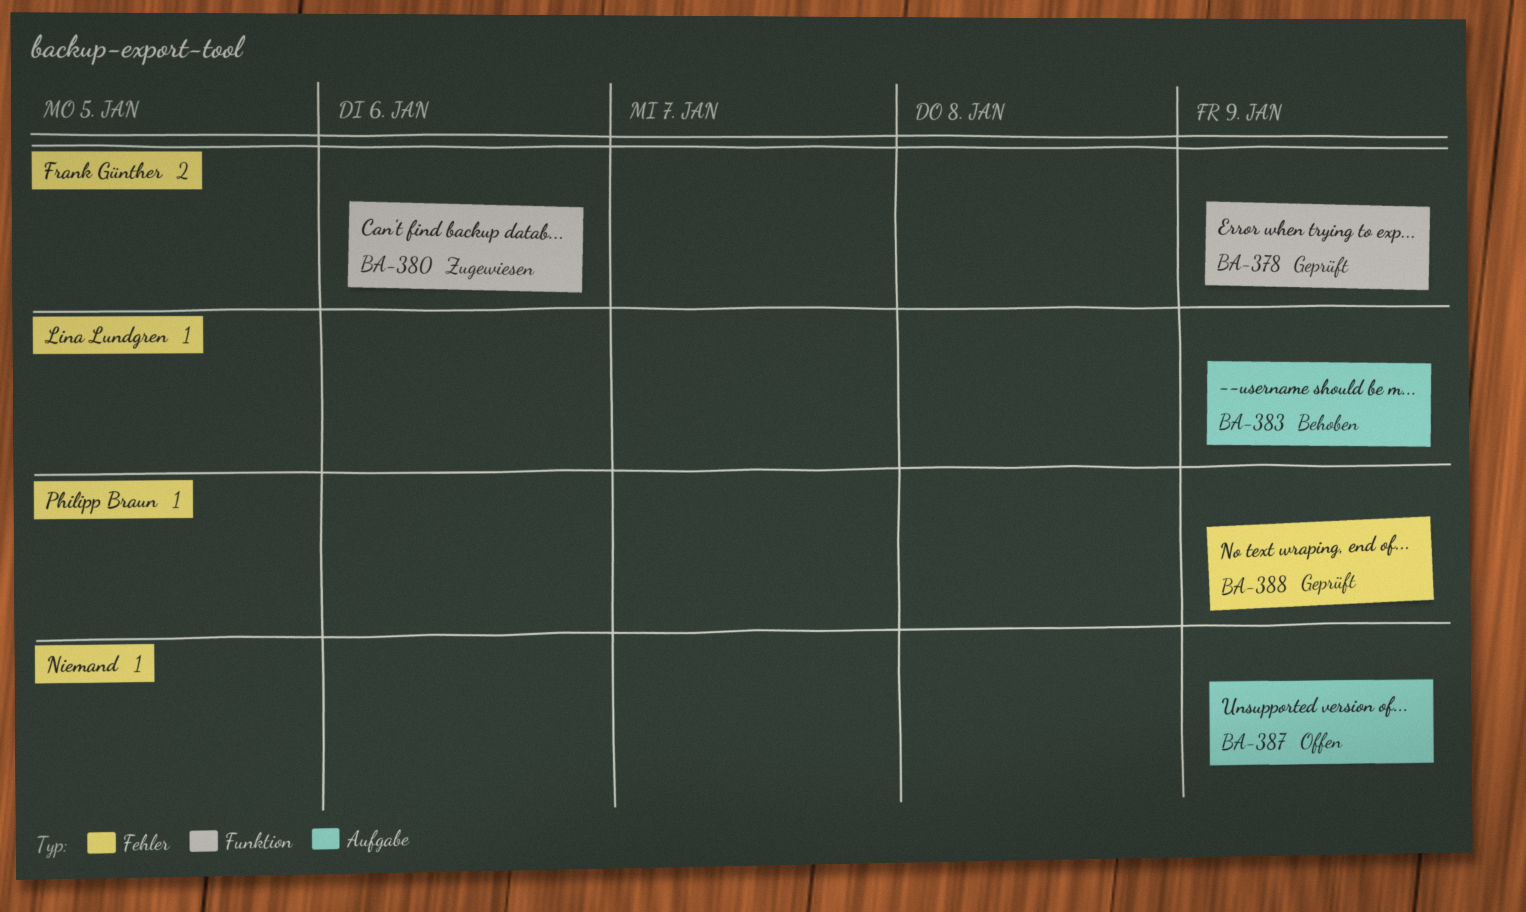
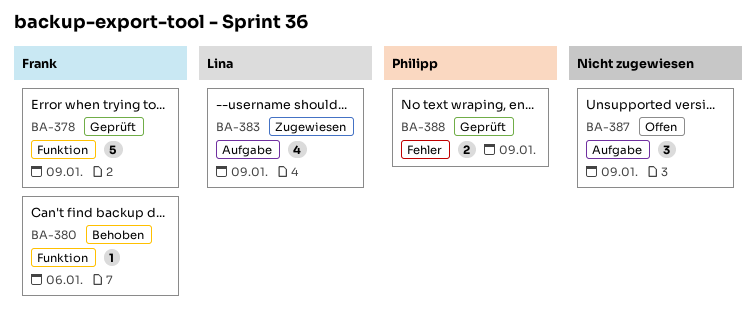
BA-380, status: Zugewiesen -> Behoben
BA-383, status: Behoben -> Zugewiesen

